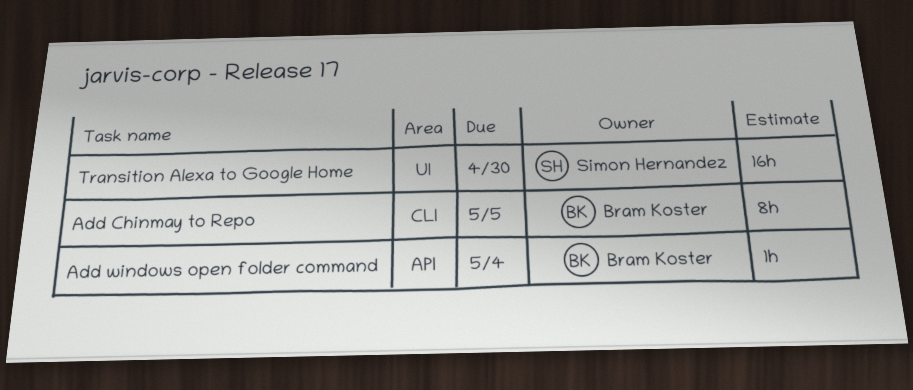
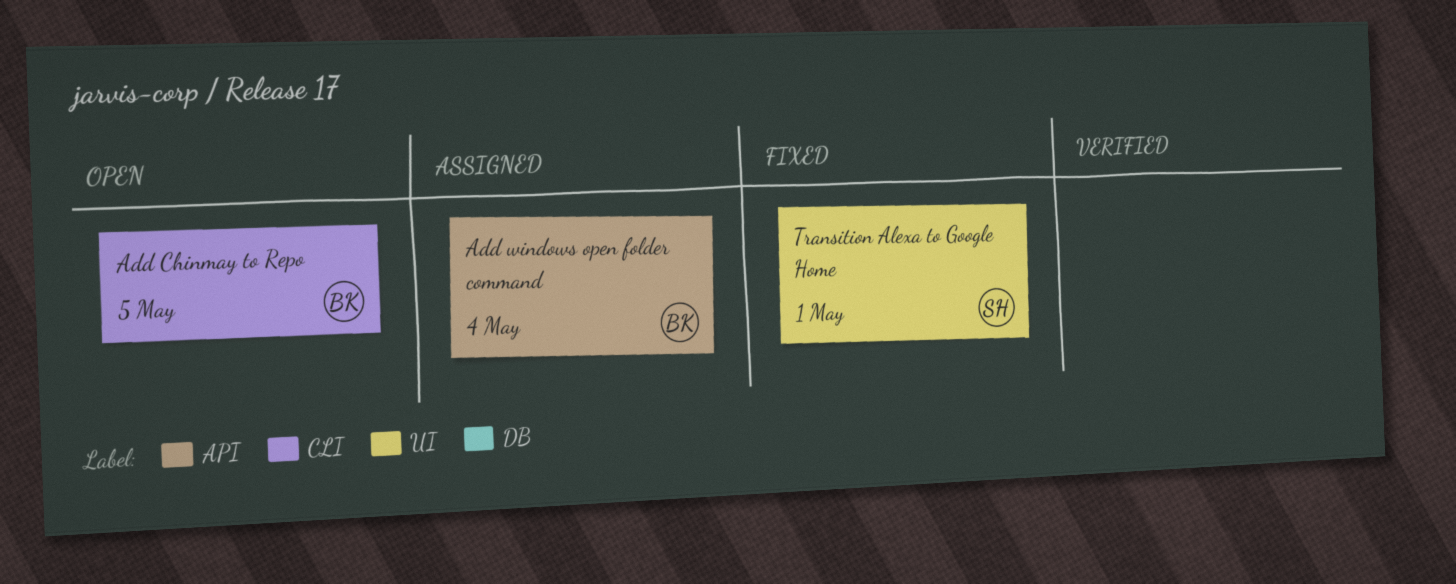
Transition Alexa to Google Home, due: Apr 30 -> May 1

